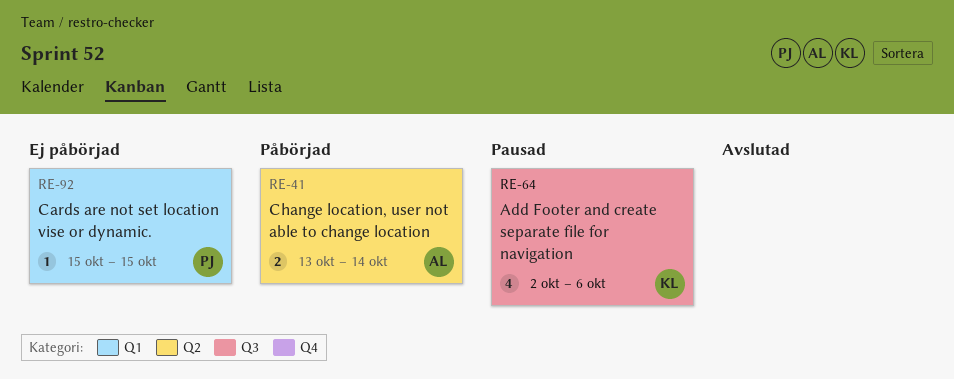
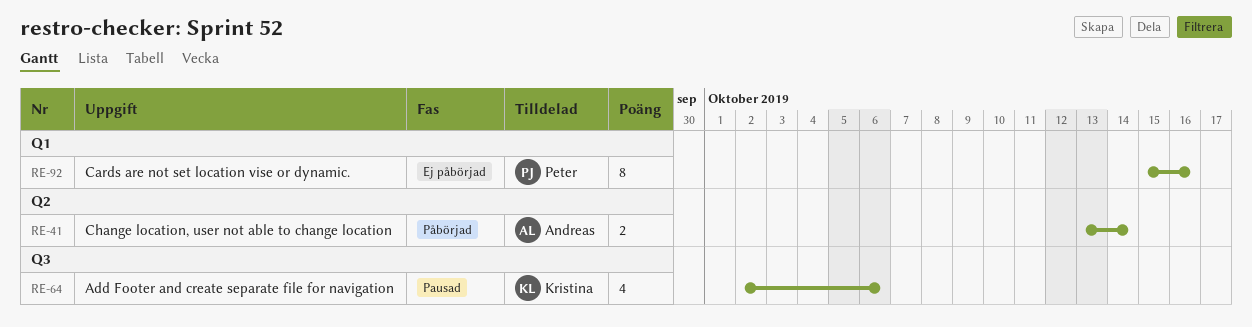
RE-92, estimate: 1 -> 8
RE-92, due: Oct 15 -> Oct 16

